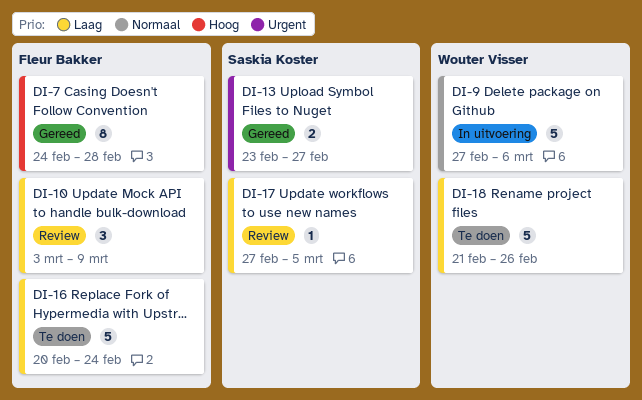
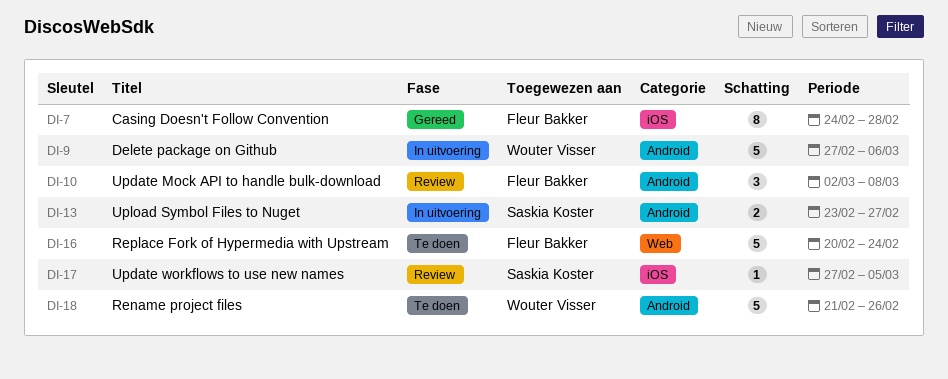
DI-10, start: Mar 3 -> Mar 2
DI-10, due: Mar 9 -> Mar 8
DI-13, status: Gereed -> In uitvoering

